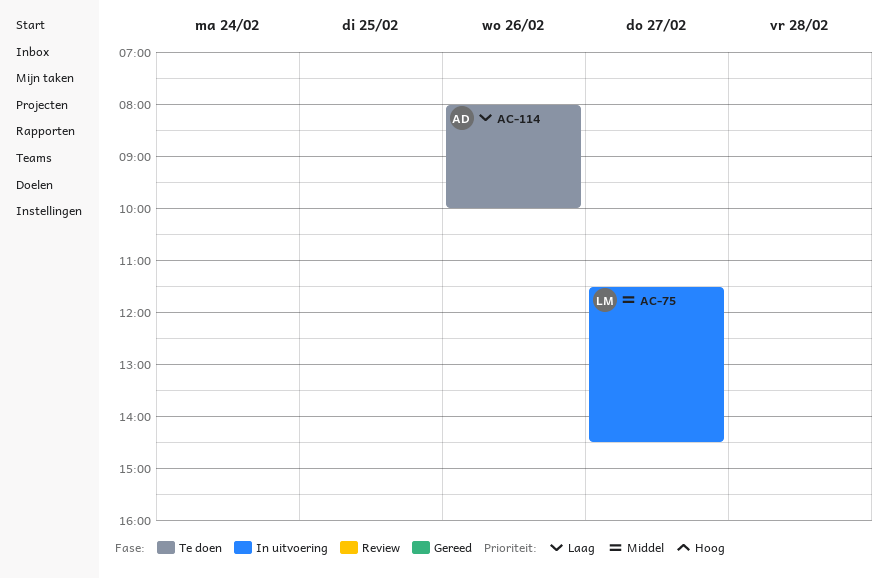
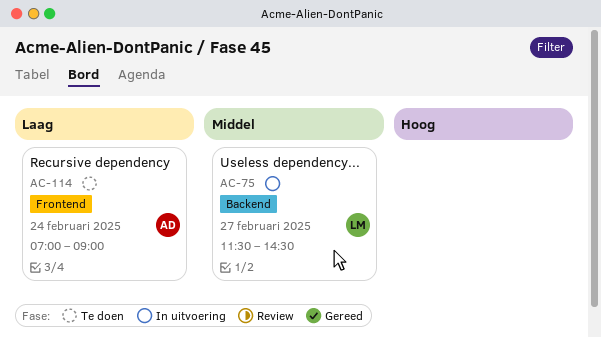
AC-114, day: Feb 26 -> Feb 24
AC-114, begins: 08:00 -> 07:00
AC-114, ends: 10:00 -> 09:00

